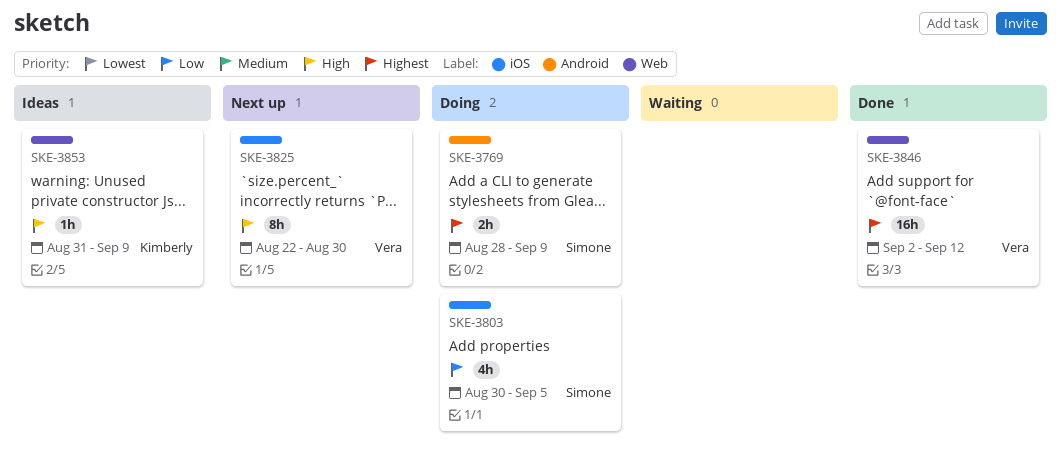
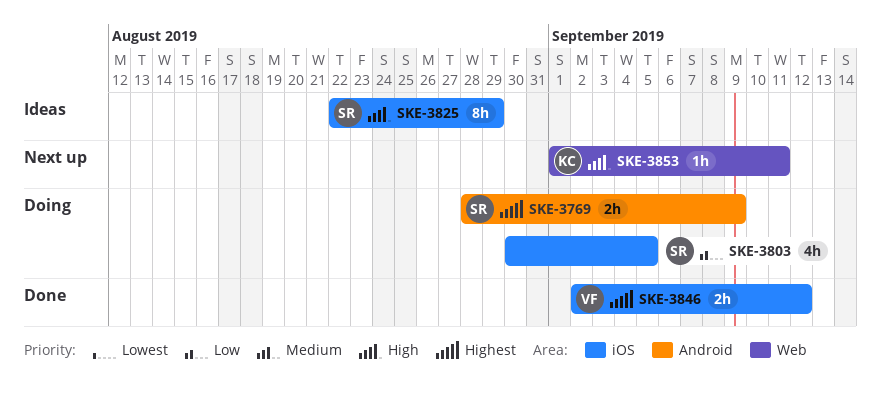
SKE-3825, status: Next up -> Ideas
SKE-3825, owner: Vera -> Simone
SKE-3825, due: Aug 30 -> Aug 29
SKE-3846, label: Web -> iOS
SKE-3846, estimate: 16h -> 2h
SKE-3853, status: Ideas -> Next up
SKE-3853, start: Aug 31 -> Sep 1
SKE-3853, due: Sep 9 -> Sep 11

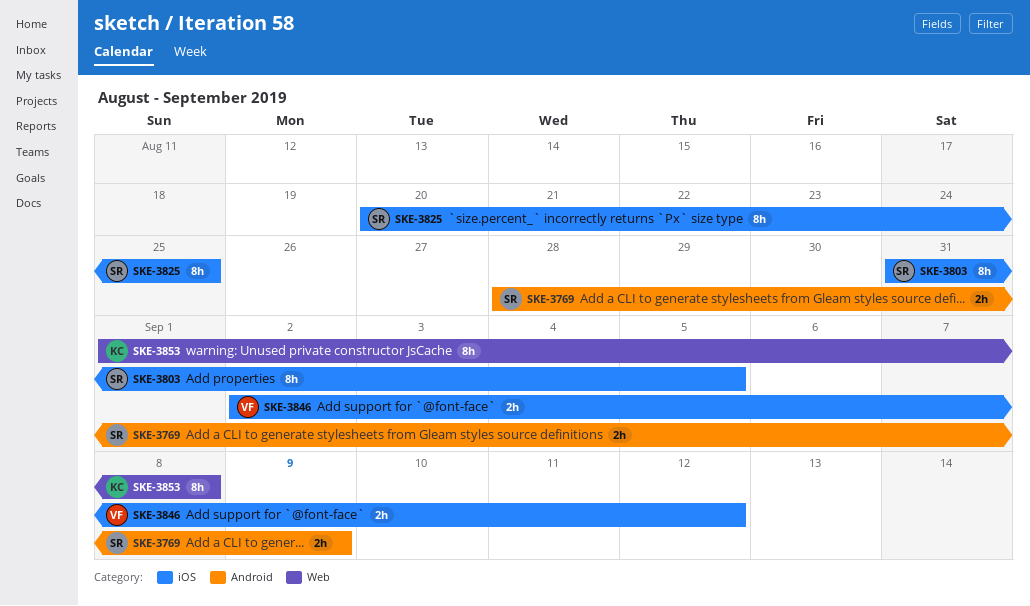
SKE-3803, estimate: 4h -> 8h
SKE-3803, start: Aug 30 -> Aug 31
SKE-3825, start: Aug 22 -> Aug 20
SKE-3825, due: Aug 29 -> Aug 25
SKE-3853, estimate: 1h -> 8h
SKE-3853, due: Sep 11 -> Sep 8

